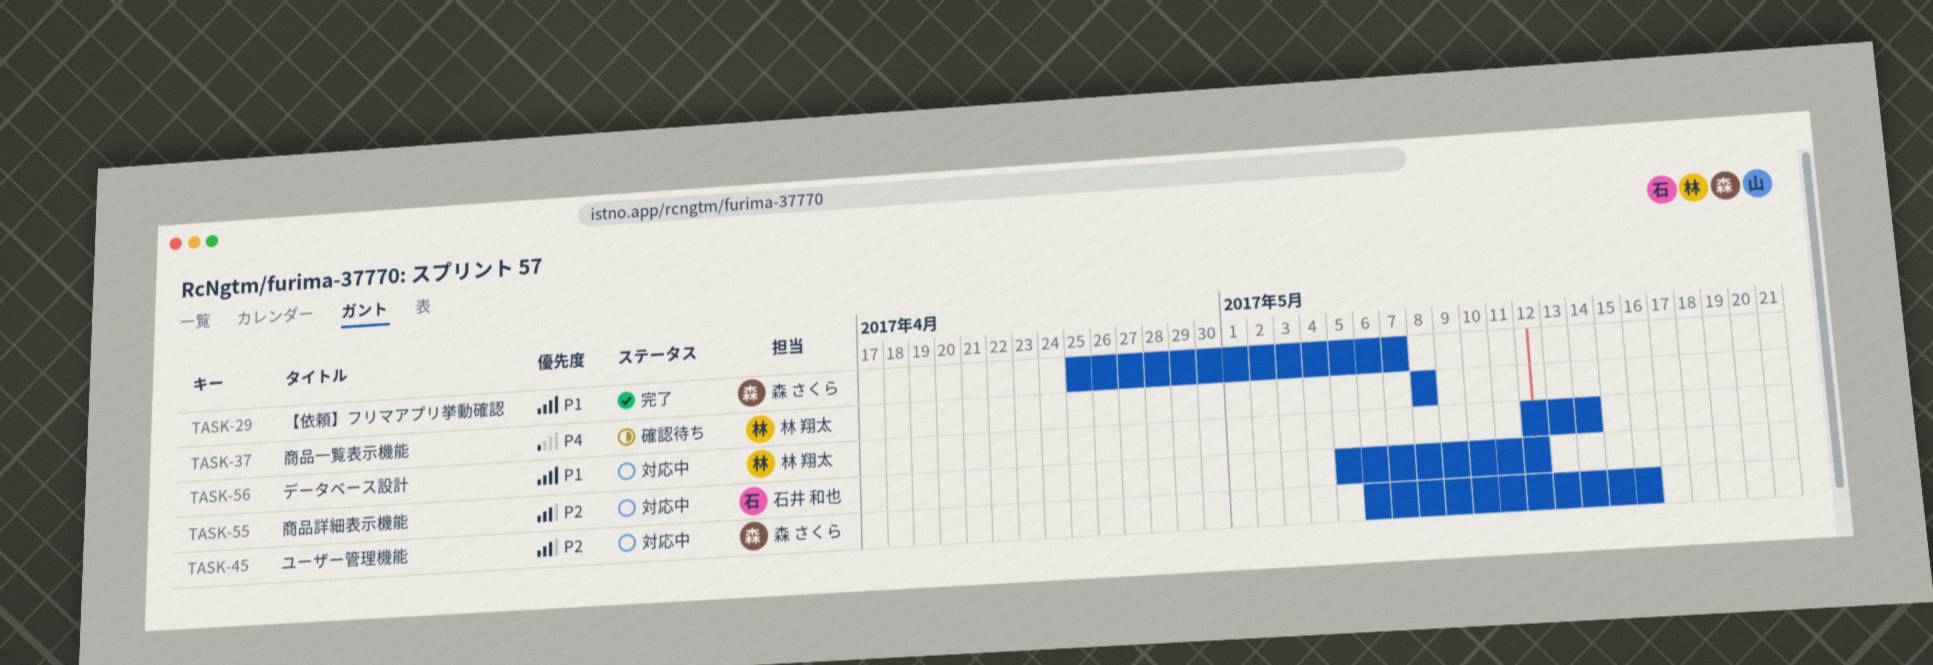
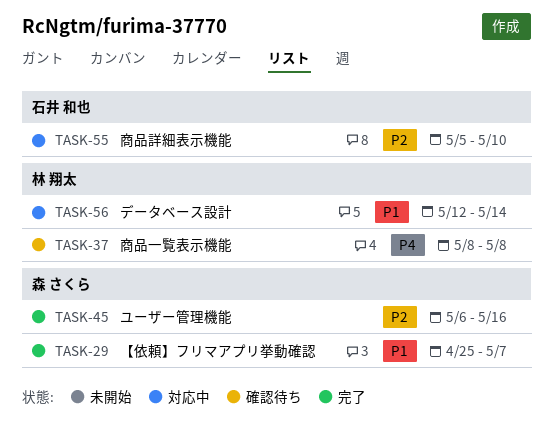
TASK-45, status: 対応中 -> 完了
TASK-55, due: May 12 -> May 10

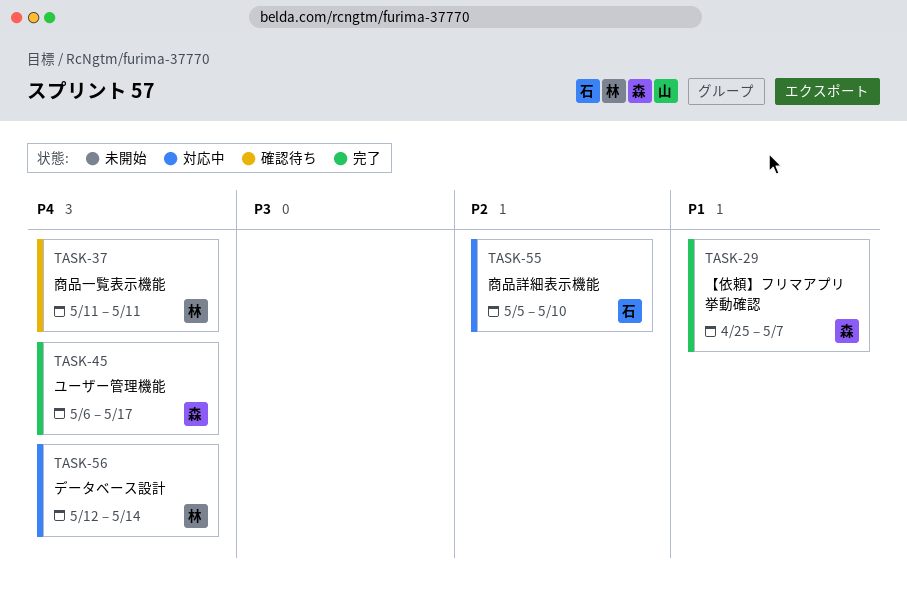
TASK-37, start: May 8 -> May 11
TASK-37, due: May 8 -> May 11
TASK-45, priority: P2 -> P4
TASK-45, due: May 16 -> May 17
TASK-56, priority: P1 -> P4

